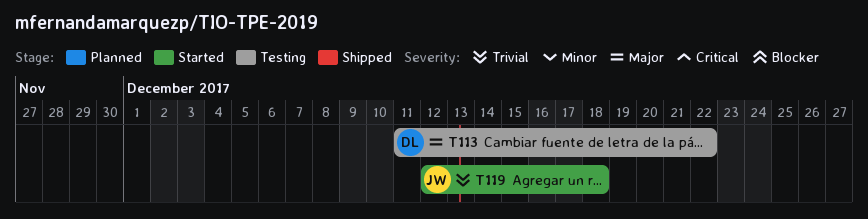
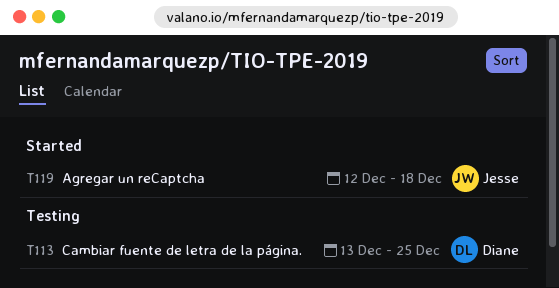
T113, start: Dec 11 -> Dec 13
T113, due: Dec 22 -> Dec 25

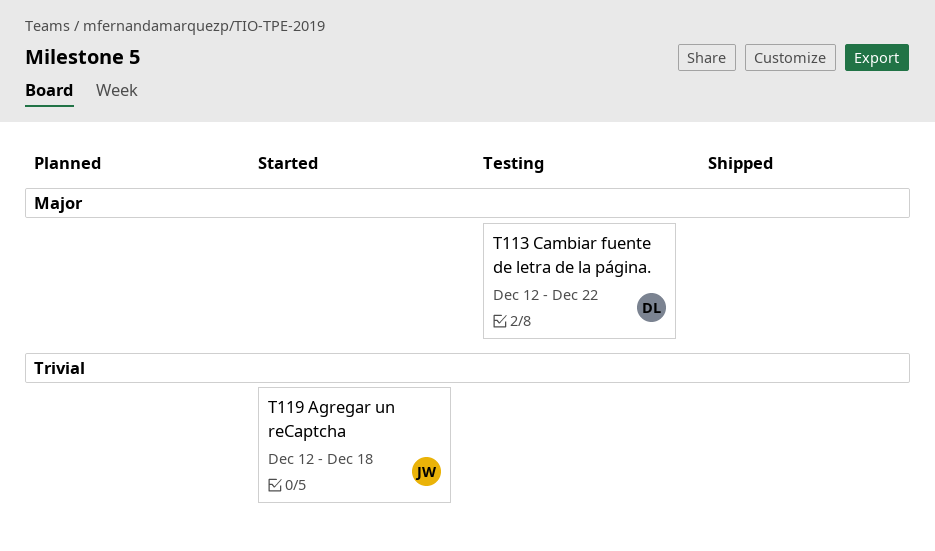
T113, start: Dec 13 -> Dec 12
T113, due: Dec 25 -> Dec 22

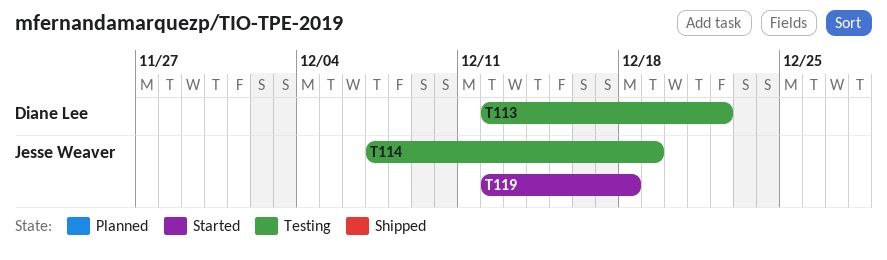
T114: none -> present

